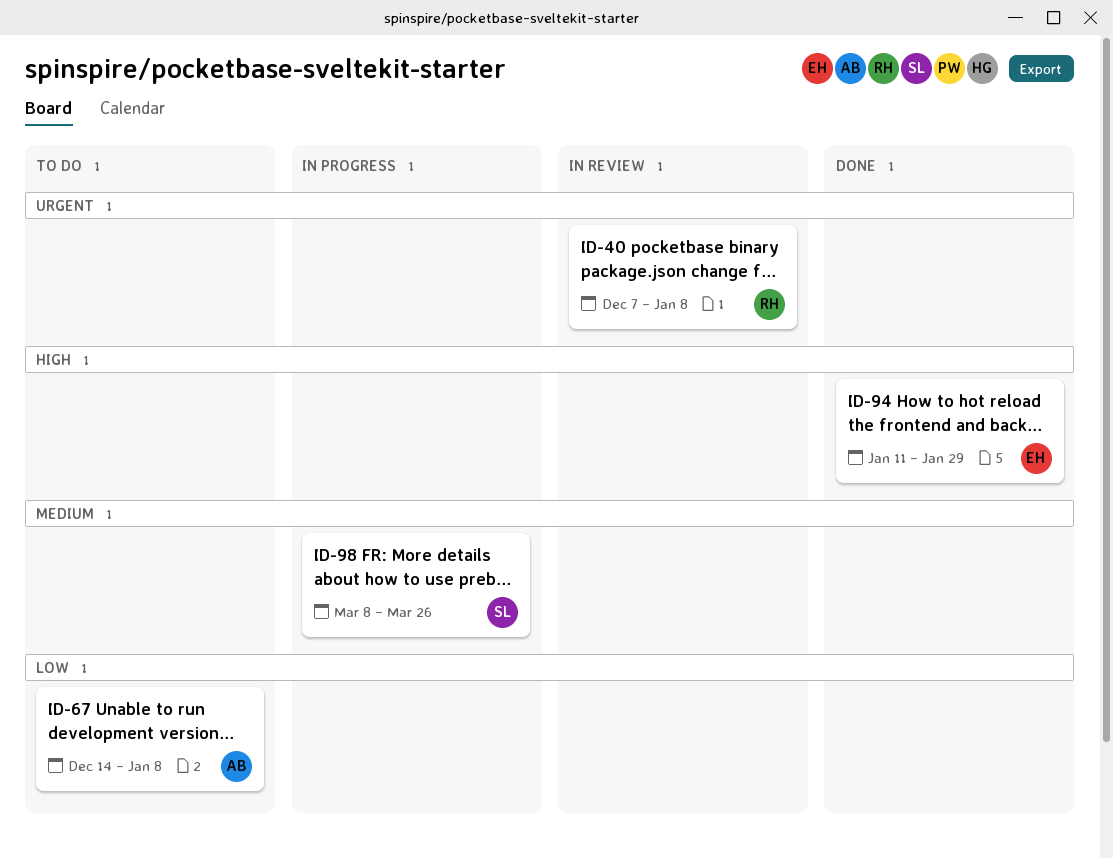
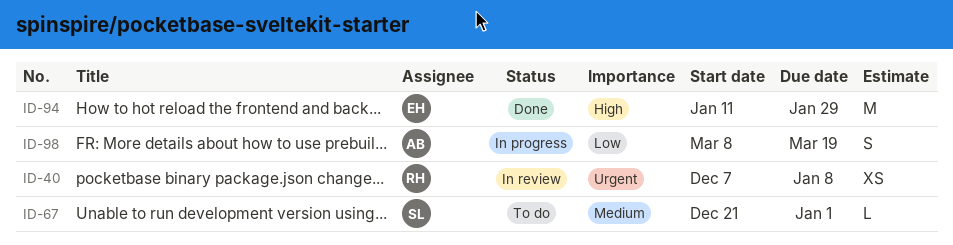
ID-67, owner: AB -> SL
ID-67, priority: Low -> Medium
ID-67, start: Dec 14 -> Dec 21
ID-67, due: Jan 8 -> Jan 1
ID-98, owner: SL -> AB
ID-98, priority: Medium -> Low
ID-98, due: Mar 26 -> Mar 19

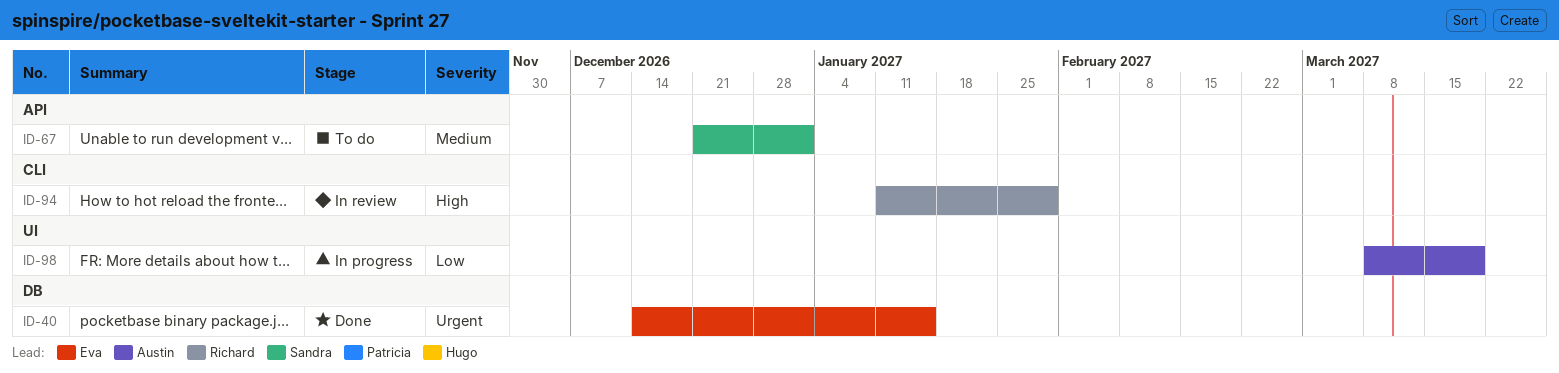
ID-40, status: In review -> Done
ID-40, owner: Richard -> Eva
ID-40, start: Dec 7 -> Dec 14
ID-40, due: Jan 8 -> Jan 15
ID-94, status: Done -> In review
ID-94, owner: Eva -> Richard

